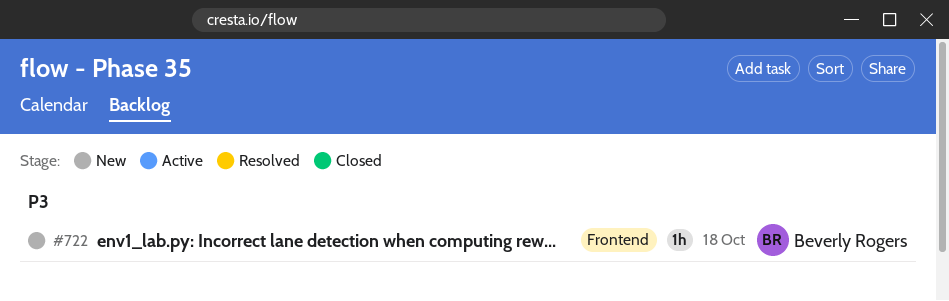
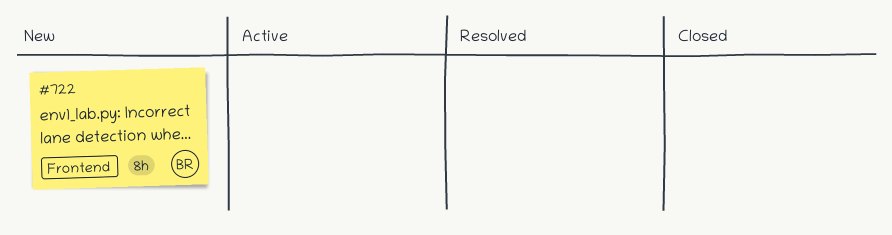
#722, estimate: 1h -> 8h

